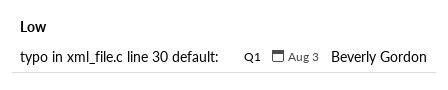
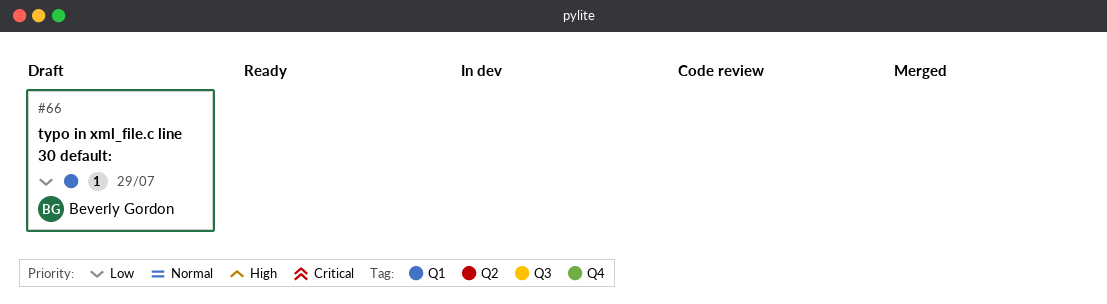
typo in xml_file.c line 30 default:, due: Aug 3 -> Jul 29

